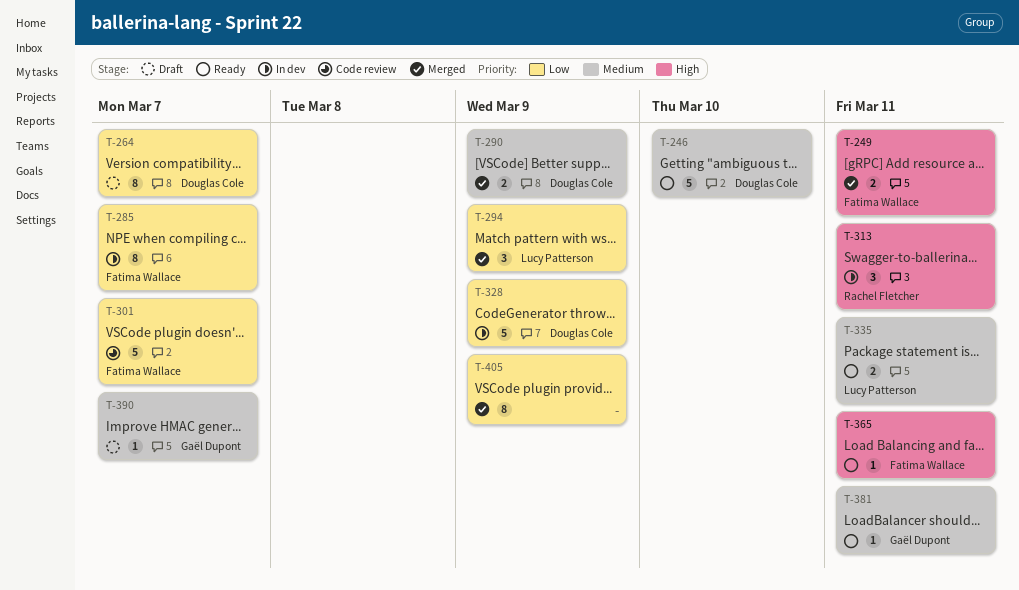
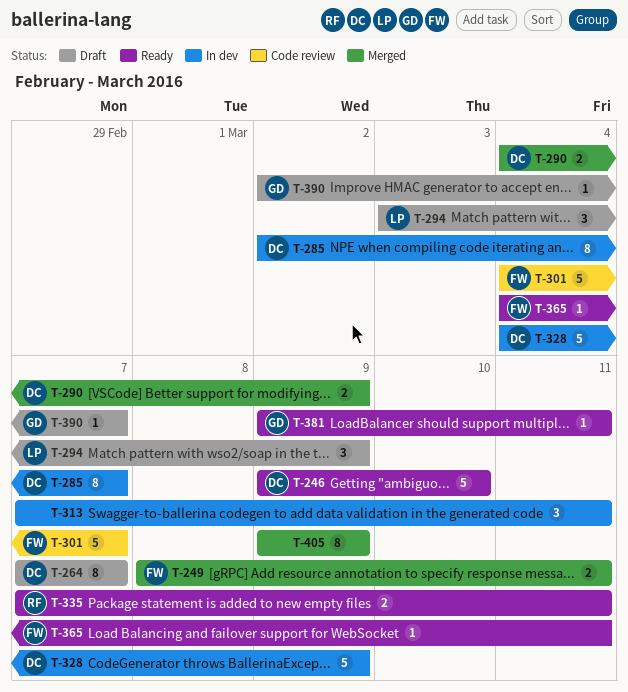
T-285, owner: Fatima Wallace -> Douglas Cole
T-294, status: Merged -> Draft
T-313, owner: Rachel Fletcher -> none
T-335, owner: Lucy Patterson -> Rachel Fletcher

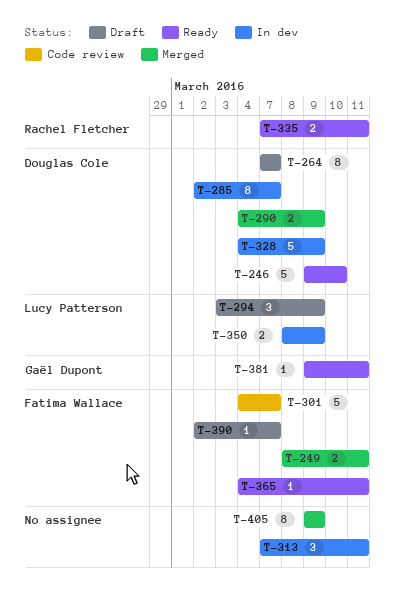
T-350: none -> present
T-390, owner: Gaël Dupont -> Fatima Wallace

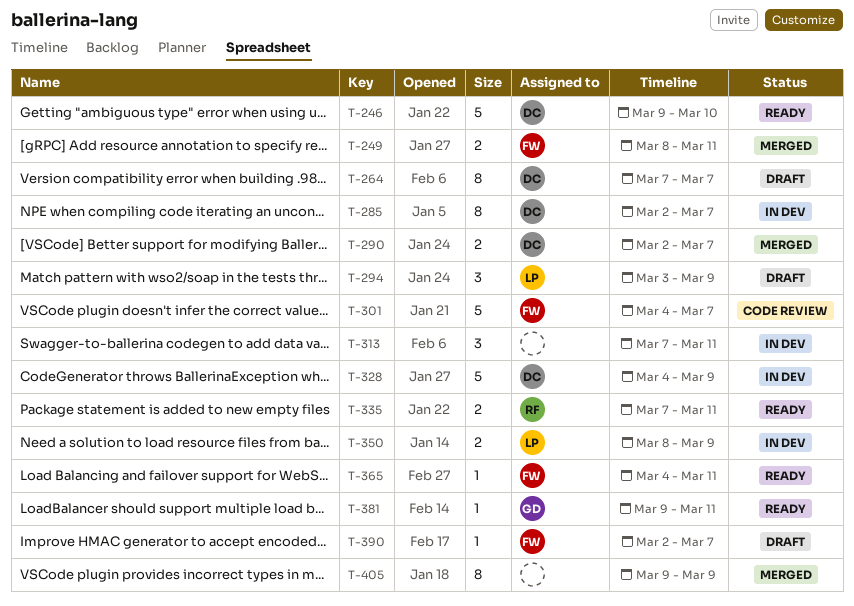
T-290, start: Mar 4 -> Mar 2
T-290, due: Mar 9 -> Mar 7

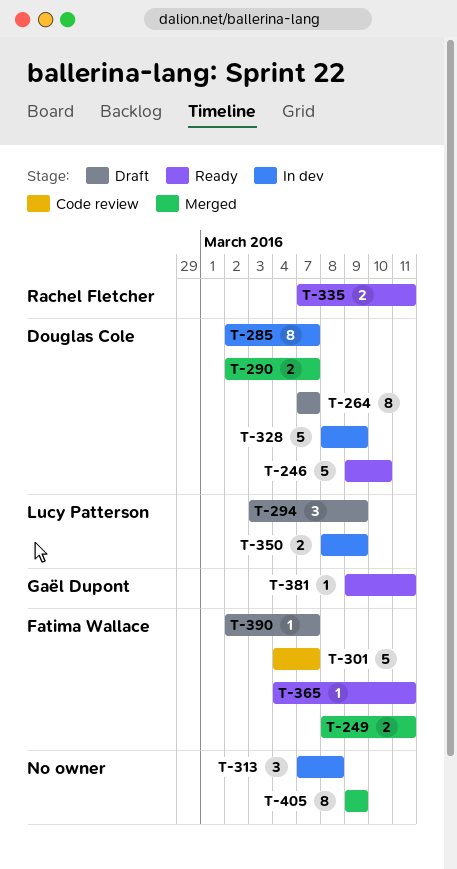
T-313, due: Mar 11 -> Mar 8
T-328, start: Mar 4 -> Mar 8

